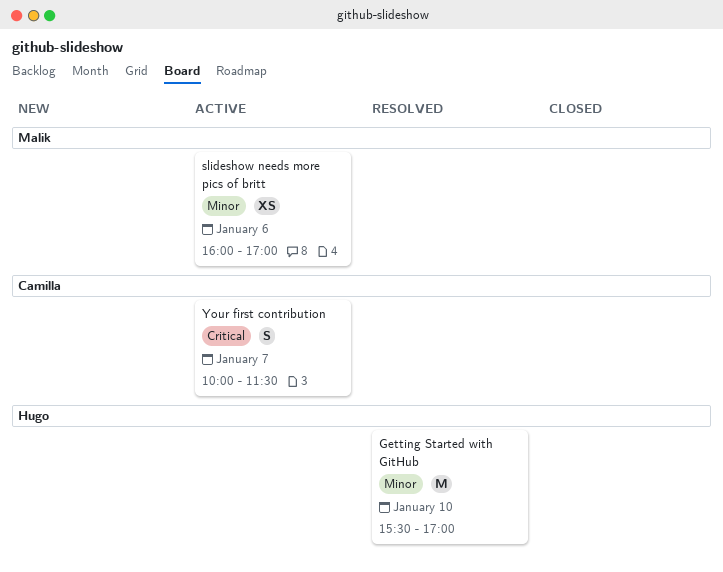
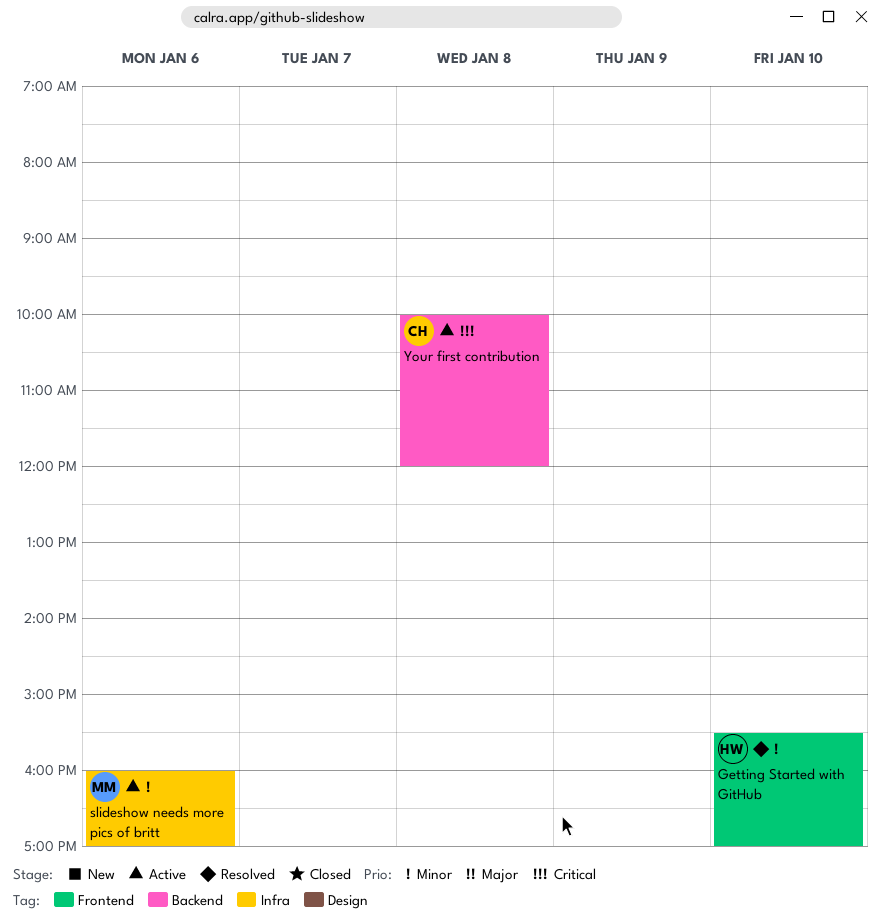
Your first contribution, day: Jan 7 -> Jan 8
Your first contribution, ends: 11:30 -> 12:00

